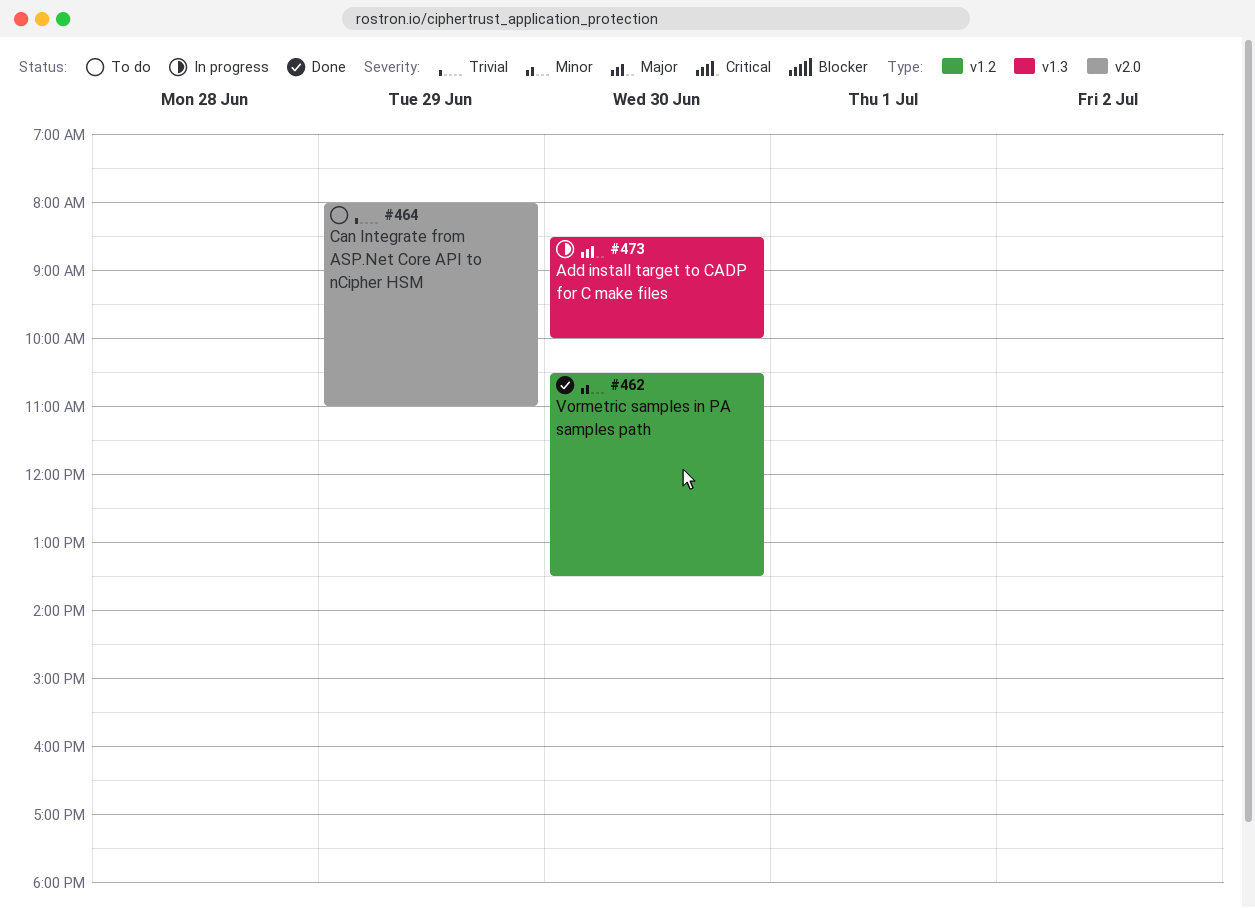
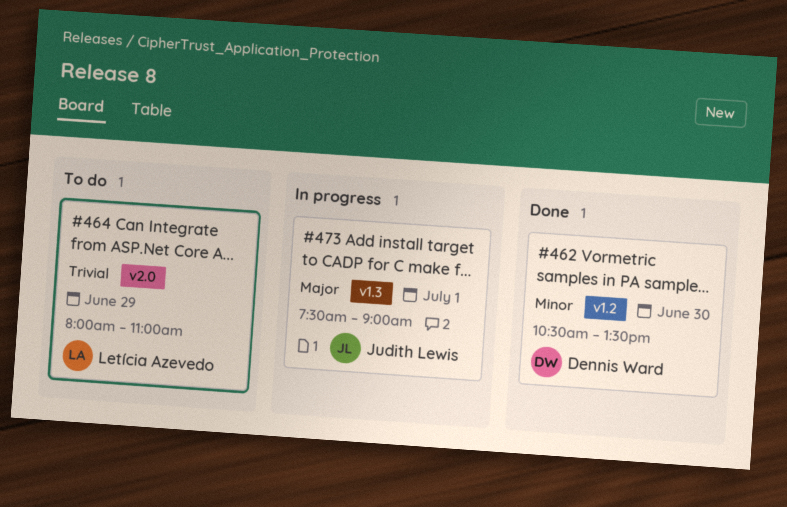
#473, day: Jun 30 -> Jul 1
#473, begins: 08:30 -> 07:30
#473, ends: 10:00 -> 09:00

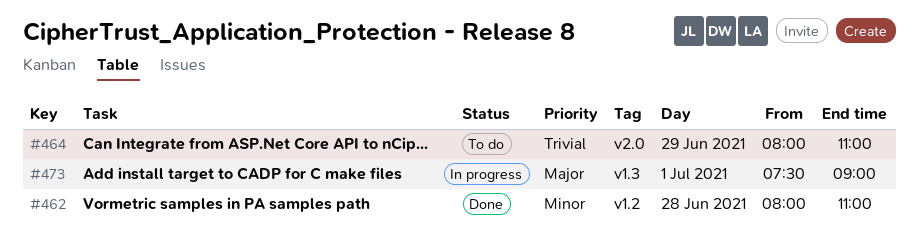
#462, day: Jun 30 -> Jun 28
#462, begins: 10:30 -> 08:00
#462, ends: 13:30 -> 11:00

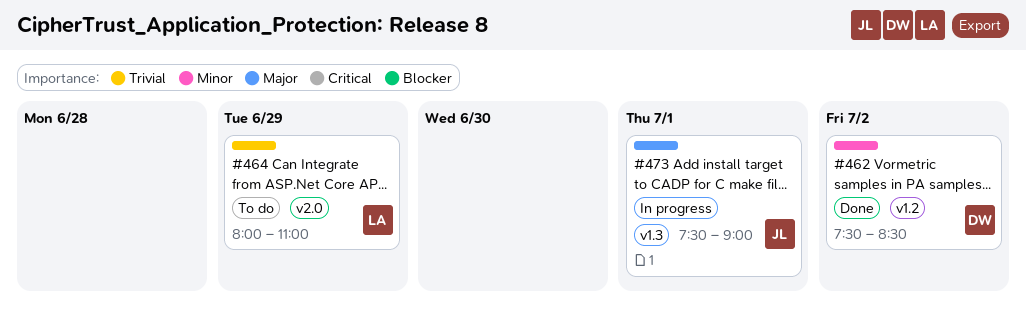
#462, day: Jun 28 -> Jul 2
#462, begins: 08:00 -> 07:30
#462, ends: 11:00 -> 08:30

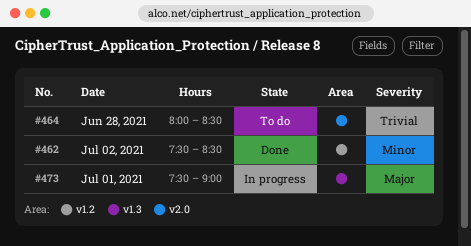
#464, day: Jun 29 -> Jun 28
#464, ends: 11:00 -> 08:30

